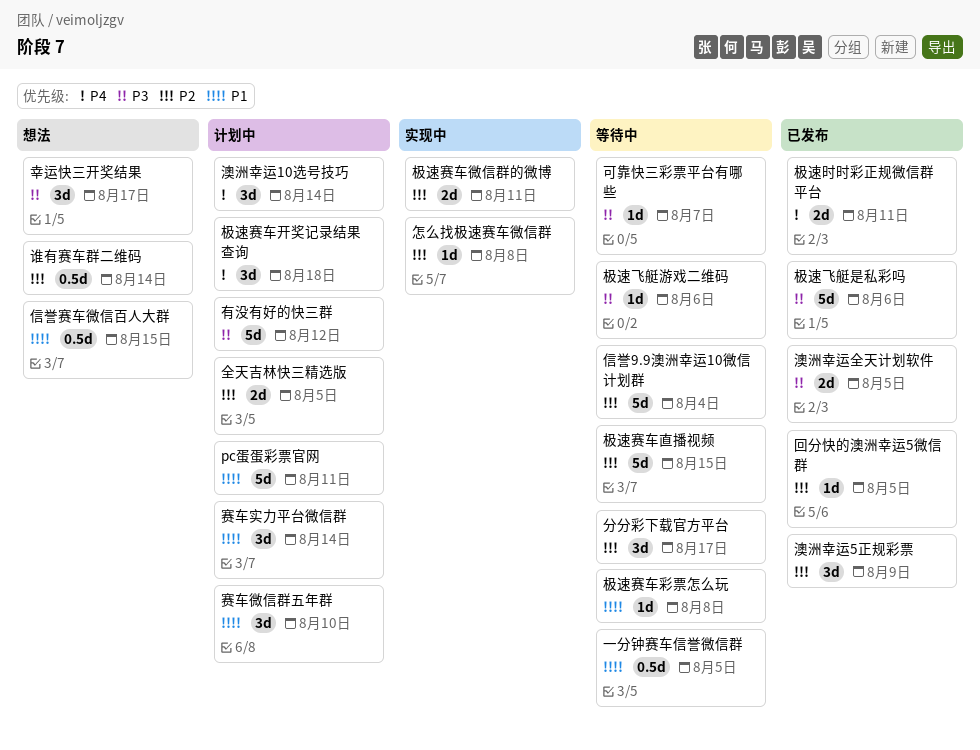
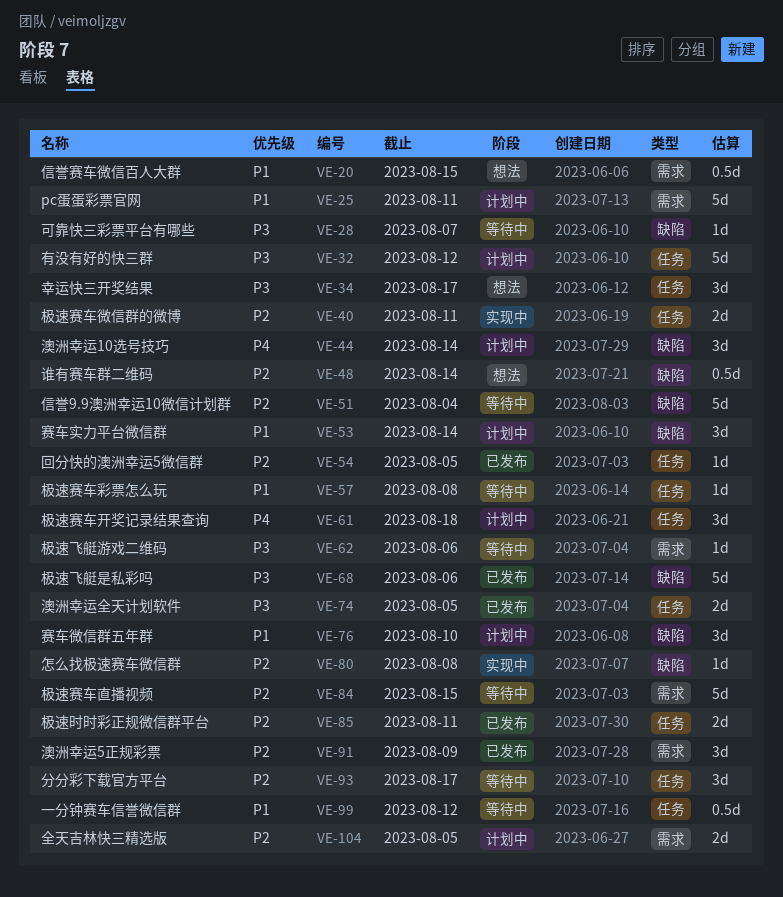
一分钟赛车信誉微信群, due: Aug 5 -> Aug 12
极速时时彩正规微信群平台, priority: P4 -> P2

